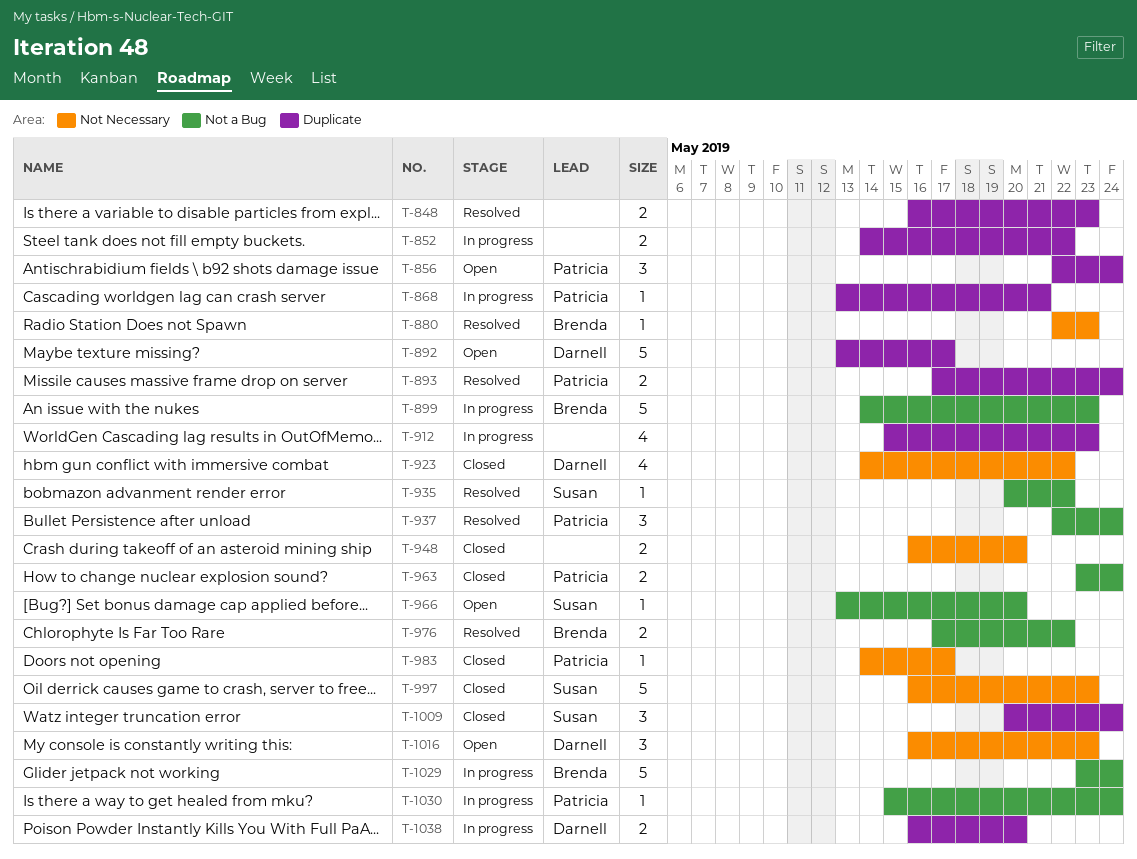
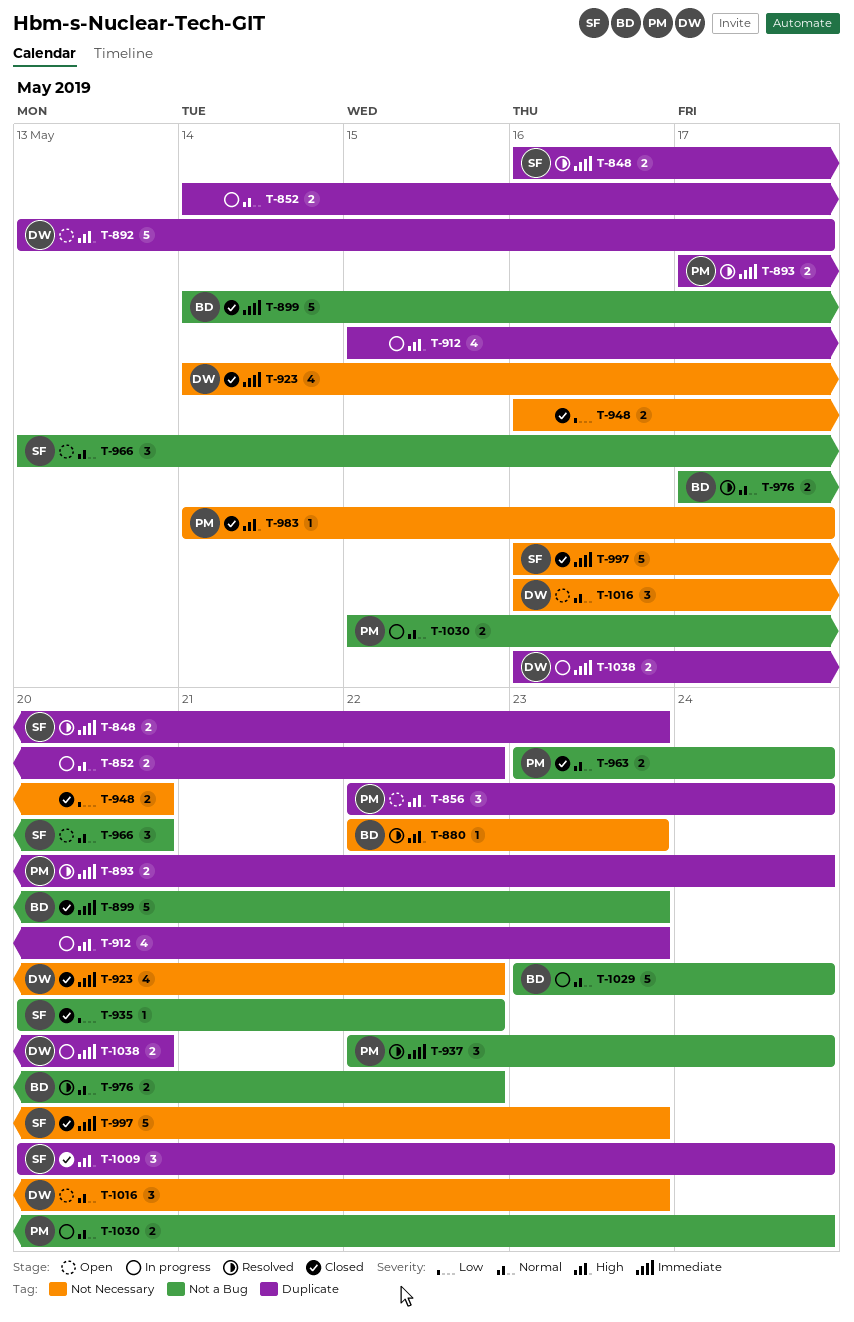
T-848, owner: none -> Susan
T-868: present -> none
T-899, status: In progress -> Closed
T-935, status: Resolved -> Closed
T-966, estimate: 1 -> 3
T-1030, estimate: 1 -> 2

